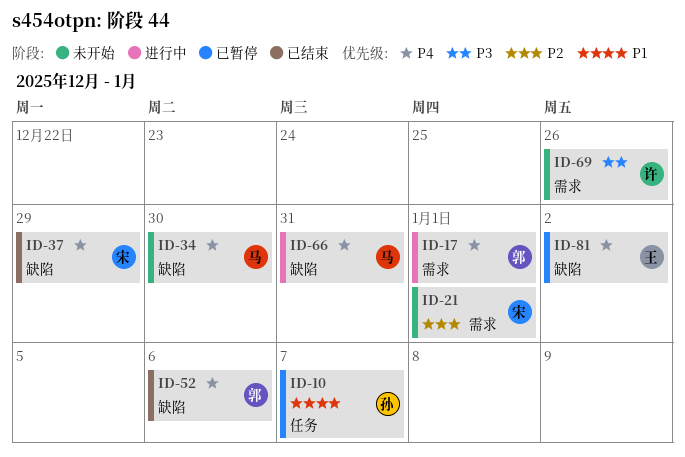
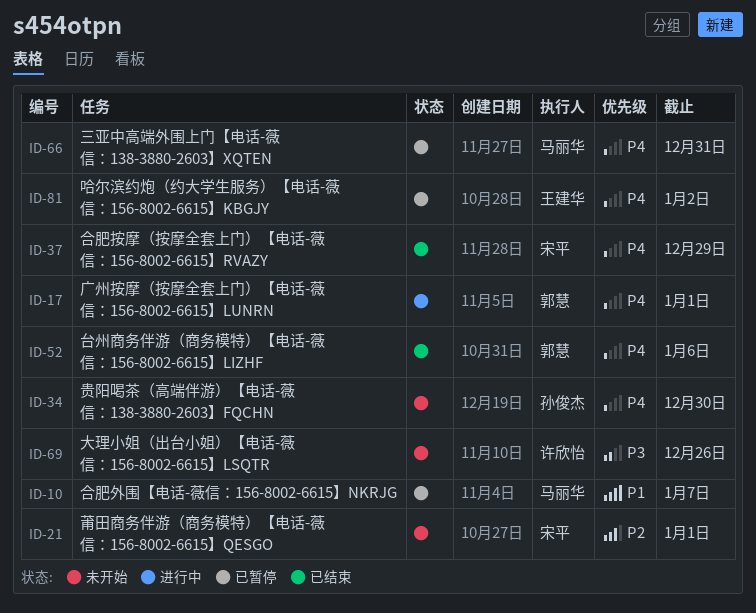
ID-10, owner: 孙俊杰 -> 马丽华
ID-34, owner: 马丽华 -> 孙俊杰
ID-66, status: 进行中 -> 已暂停

